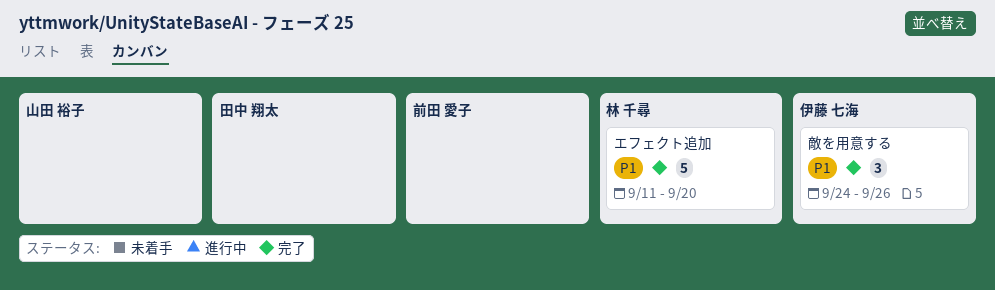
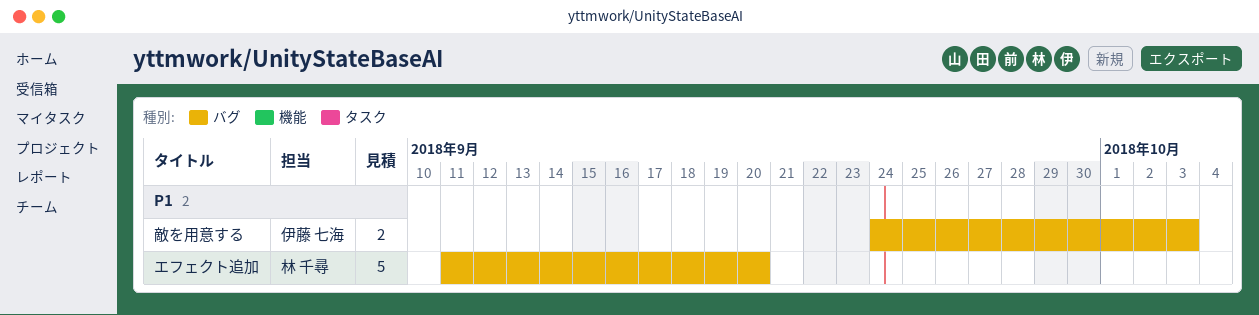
敵を用意する, estimate: 3 -> 2
敵を用意する, due: Sep 26 -> Oct 3

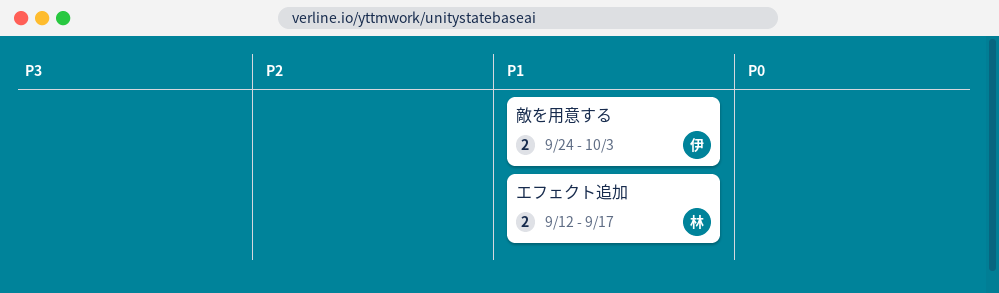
エフェクト追加, estimate: 5 -> 2
エフェクト追加, start: Sep 11 -> Sep 12
エフェクト追加, due: Sep 20 -> Sep 17

